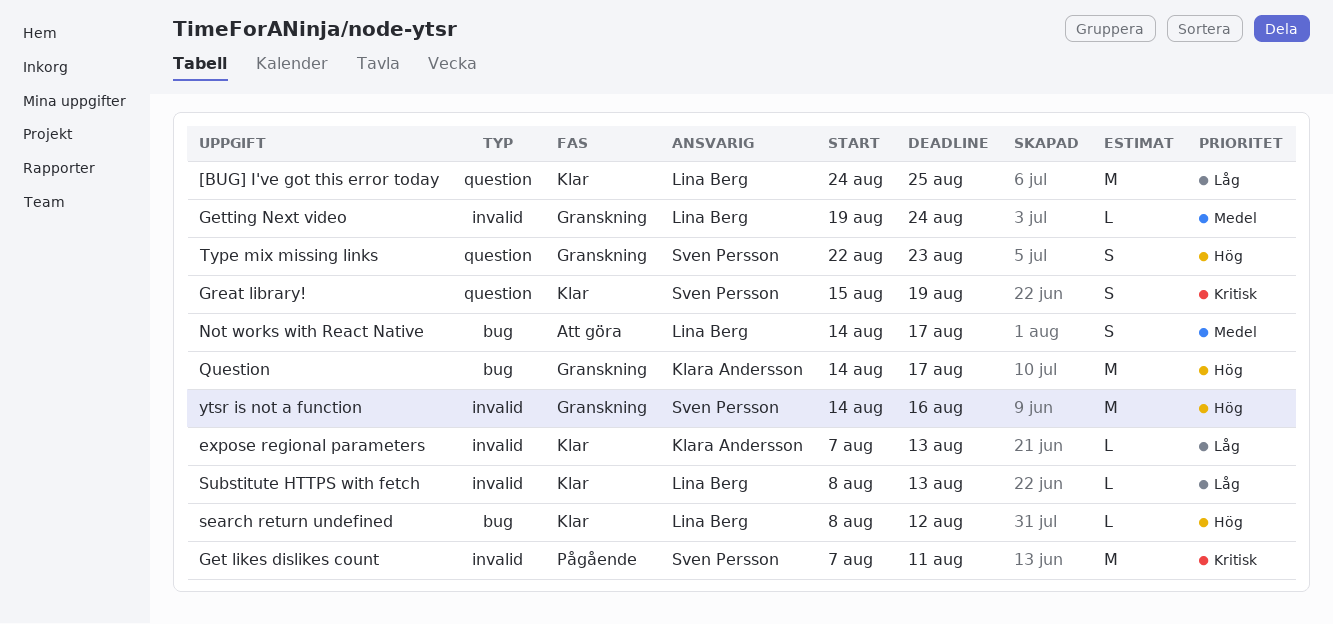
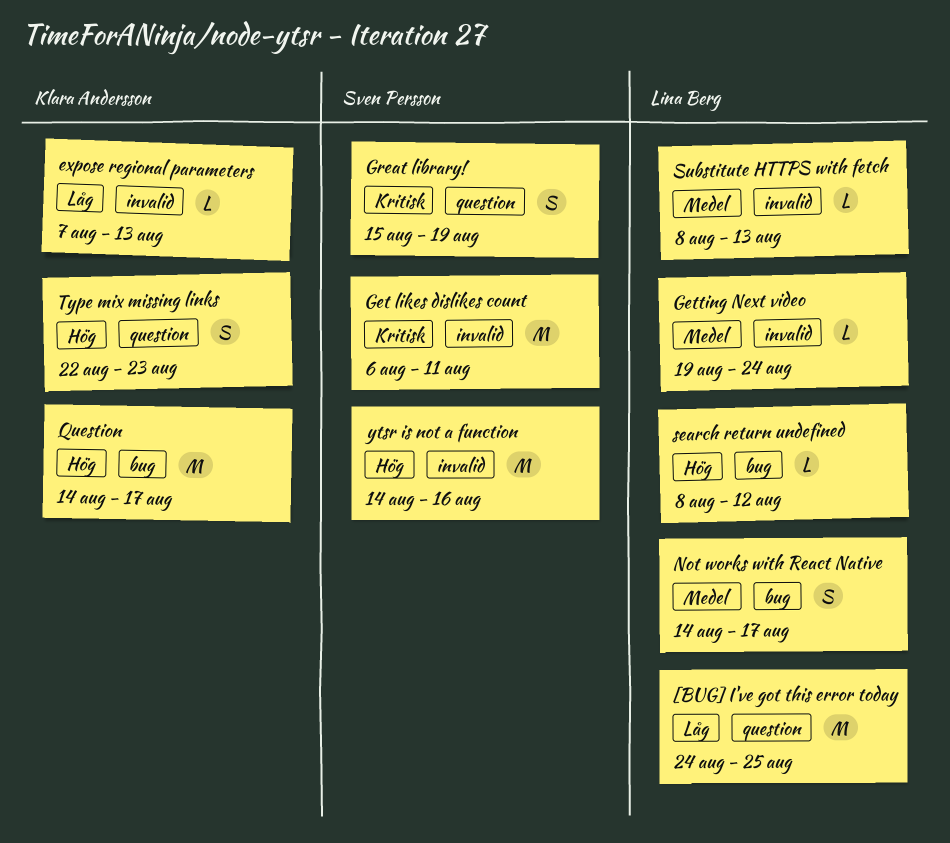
Get likes dislikes count, start: Aug 7 -> Aug 6
Substitute HTTPS with fetch, priority: Låg -> Medel
Type mix missing links, owner: Sven Persson -> Klara Andersson

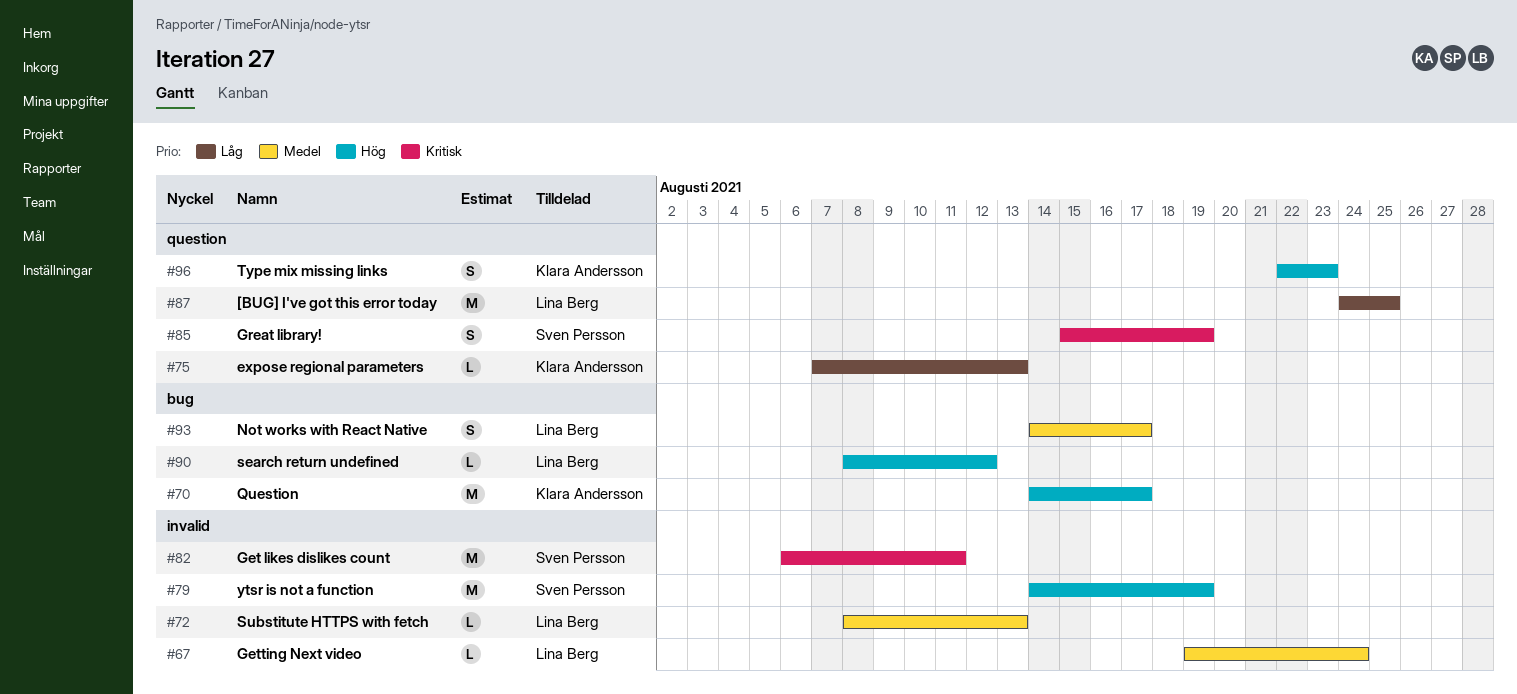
expose regional parameters, label: invalid -> question
ytsr is not a function, due: Aug 16 -> Aug 19

